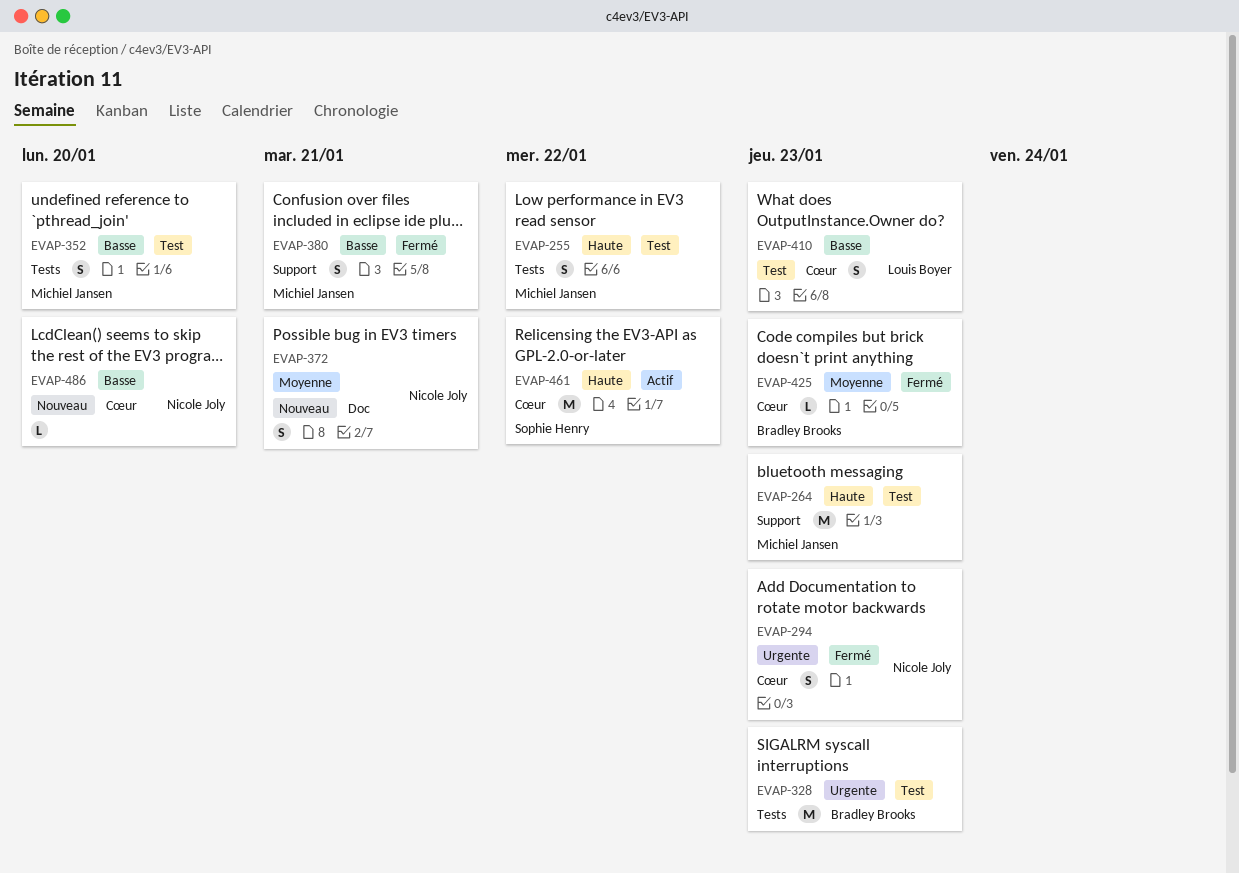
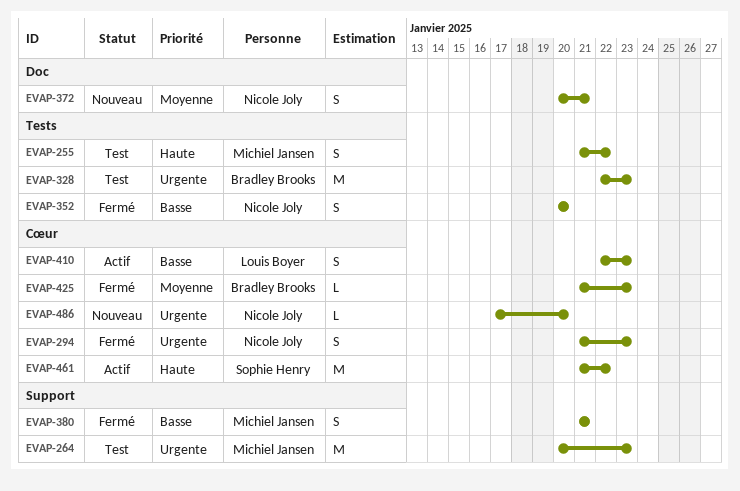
EVAP-264, priority: Haute -> Urgente
EVAP-352, status: Test -> Fermé
EVAP-352, owner: Michiel Jansen -> Nicole Joly
EVAP-410, status: Test -> Actif
EVAP-486, priority: Basse -> Urgente

